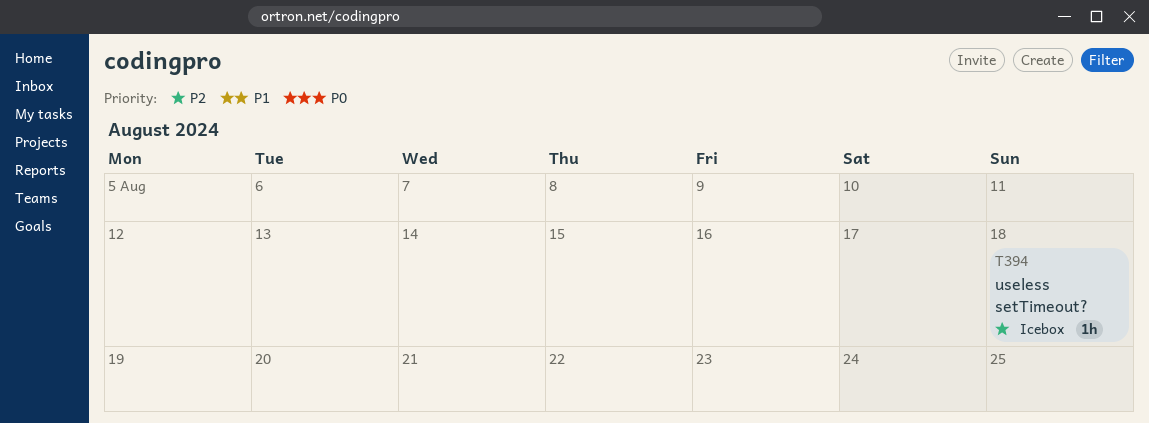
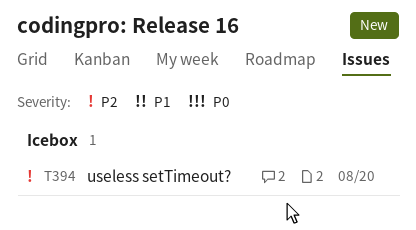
T394, due: Aug 18 -> Aug 20

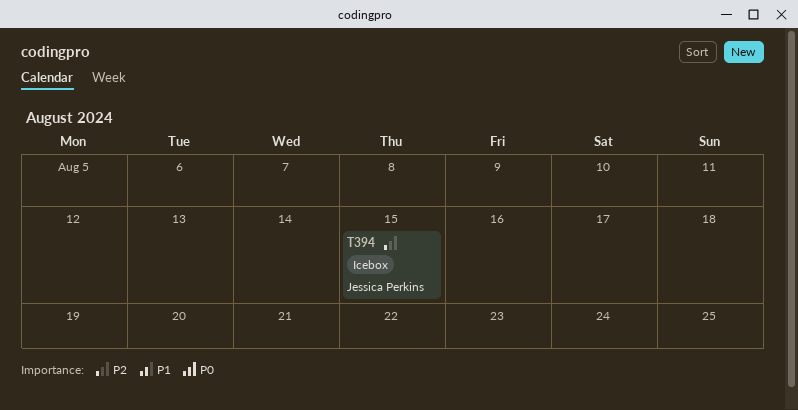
T394, due: Aug 20 -> Aug 15

